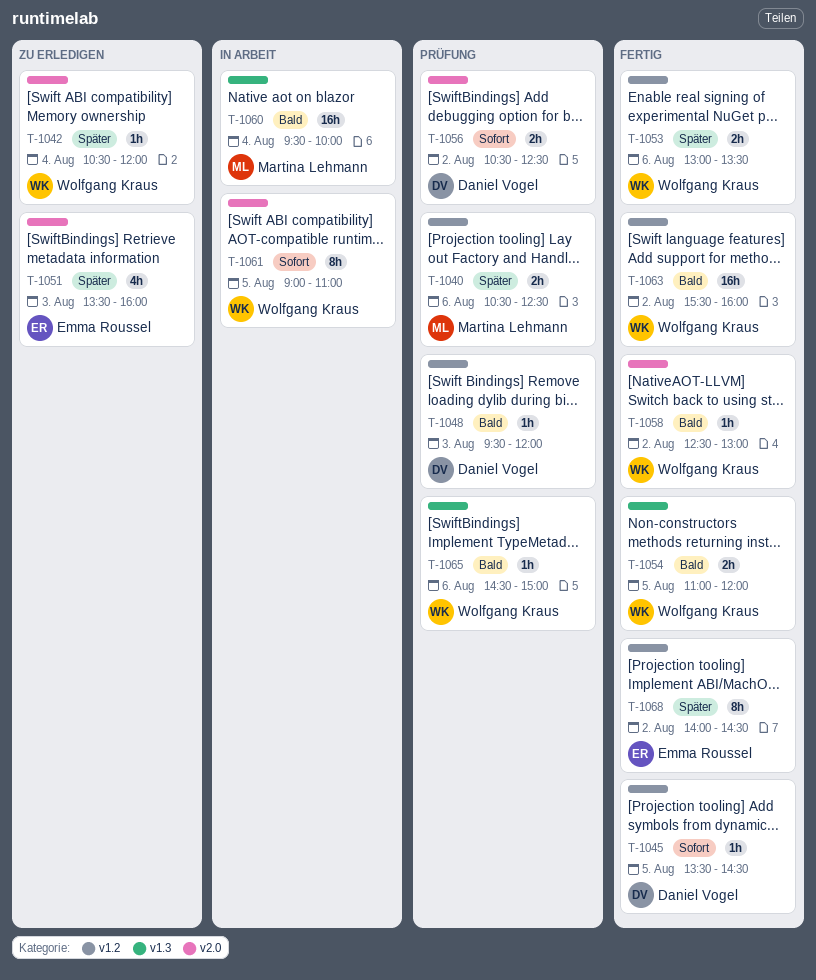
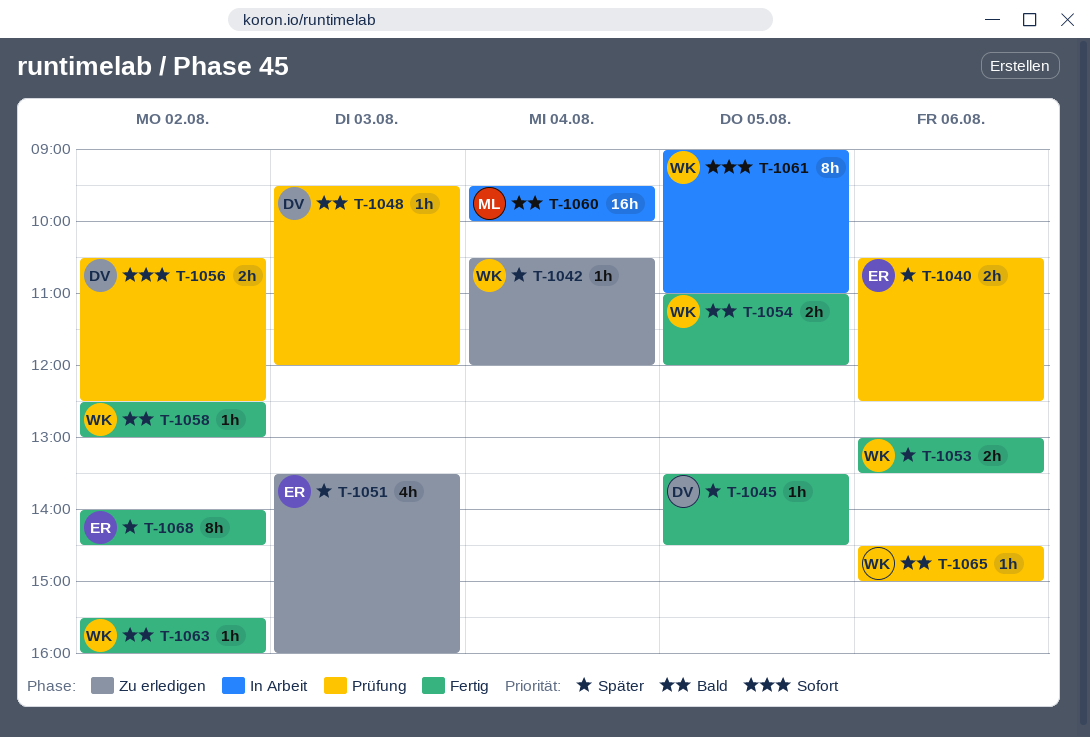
T-1040, owner: Martina Lehmann -> Emma Roussel
T-1045, priority: Sofort -> Später
T-1063, estimate: 16h -> 1h

